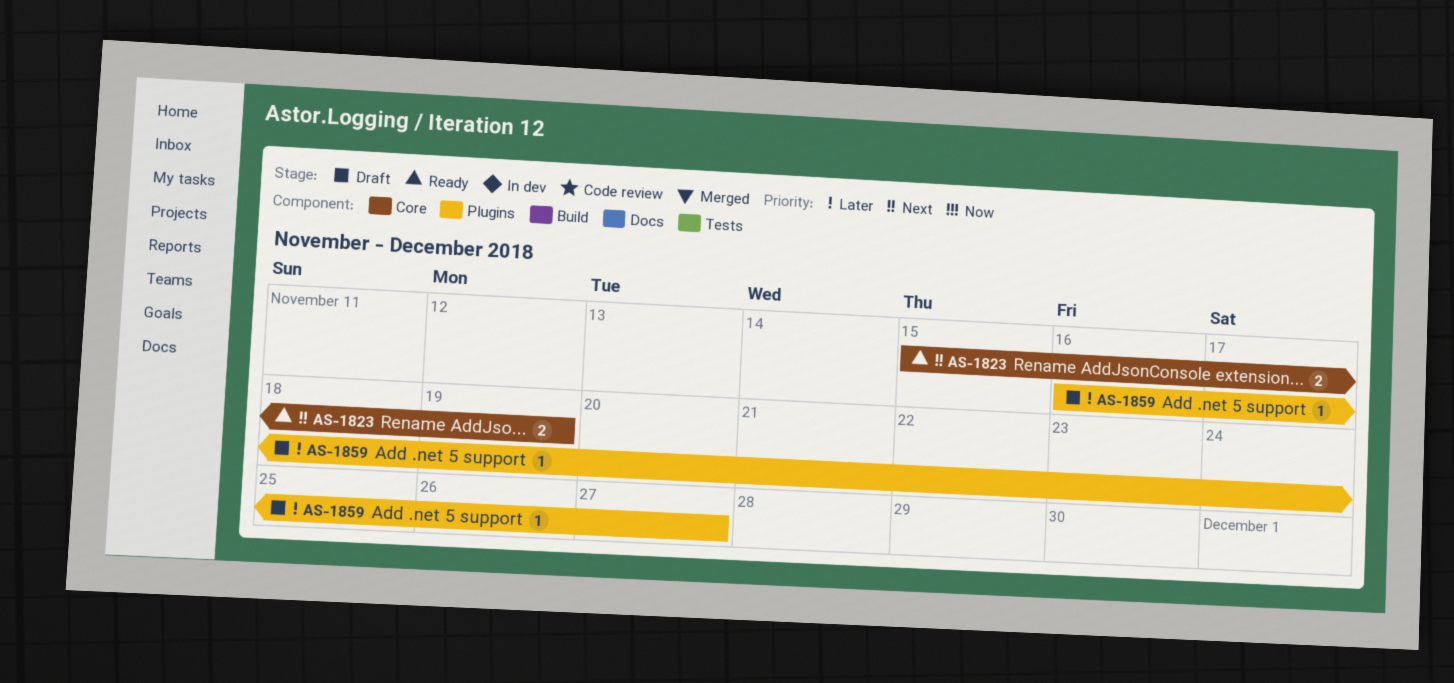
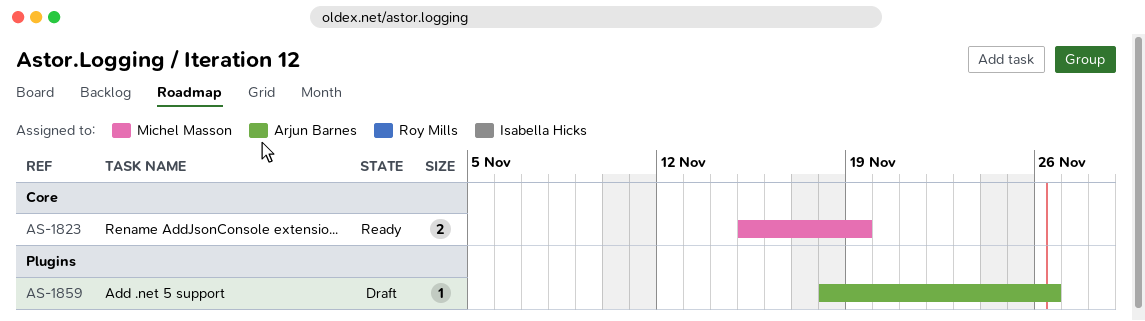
AS-1859, start: Nov 16 -> Nov 18
AS-1859, due: Nov 27 -> Nov 26

